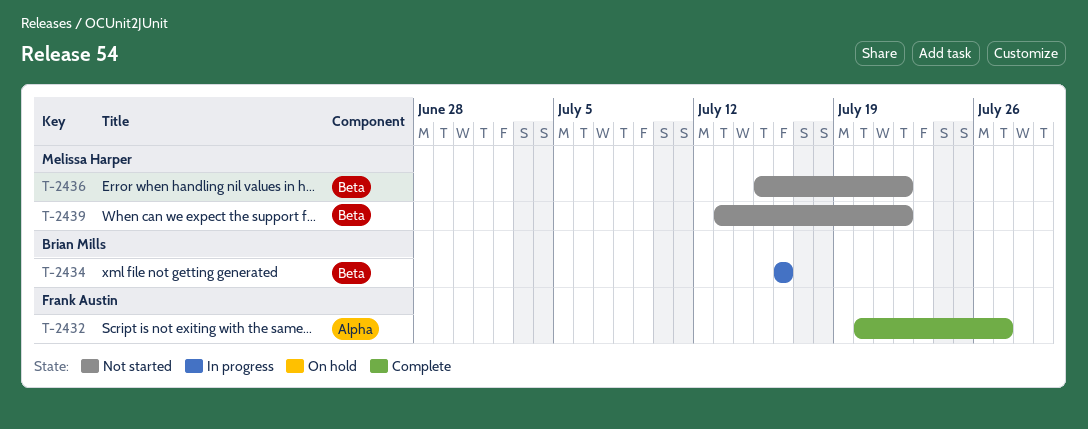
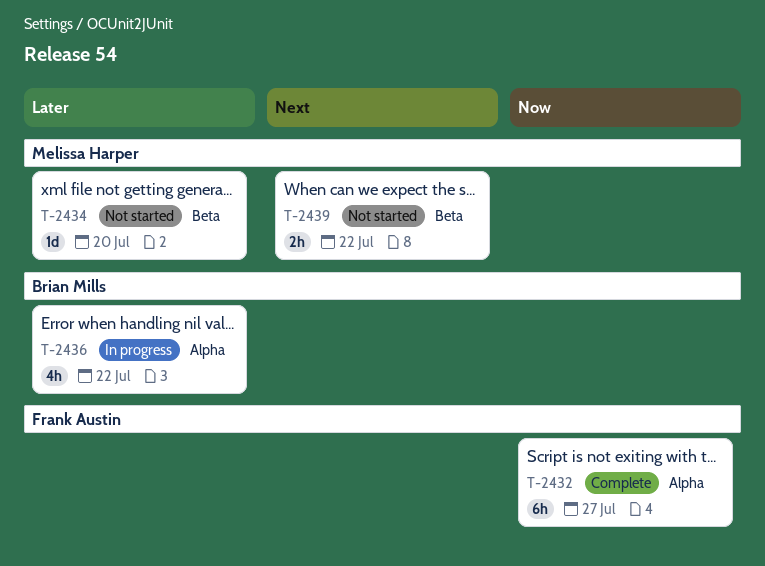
T-2434, status: In progress -> Not started
T-2434, owner: Brian Mills -> Melissa Harper
T-2434, due: Jul 16 -> Jul 20
T-2436, status: Not started -> In progress
T-2436, owner: Melissa Harper -> Brian Mills
T-2436, label: Beta -> Alpha

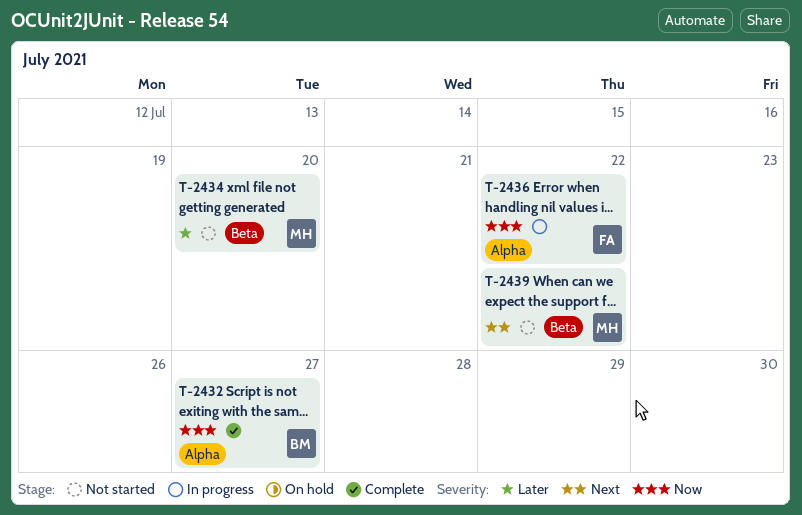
T-2432, owner: Frank Austin -> Brian Mills
T-2436, owner: Brian Mills -> Frank Austin
T-2436, priority: Later -> Now

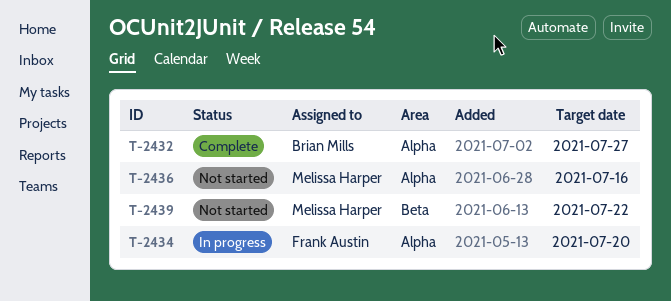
T-2434, status: Not started -> In progress
T-2434, owner: Melissa Harper -> Frank Austin
T-2434, label: Beta -> Alpha
T-2436, status: In progress -> Not started
T-2436, owner: Frank Austin -> Melissa Harper
T-2436, due: Jul 22 -> Jul 16

